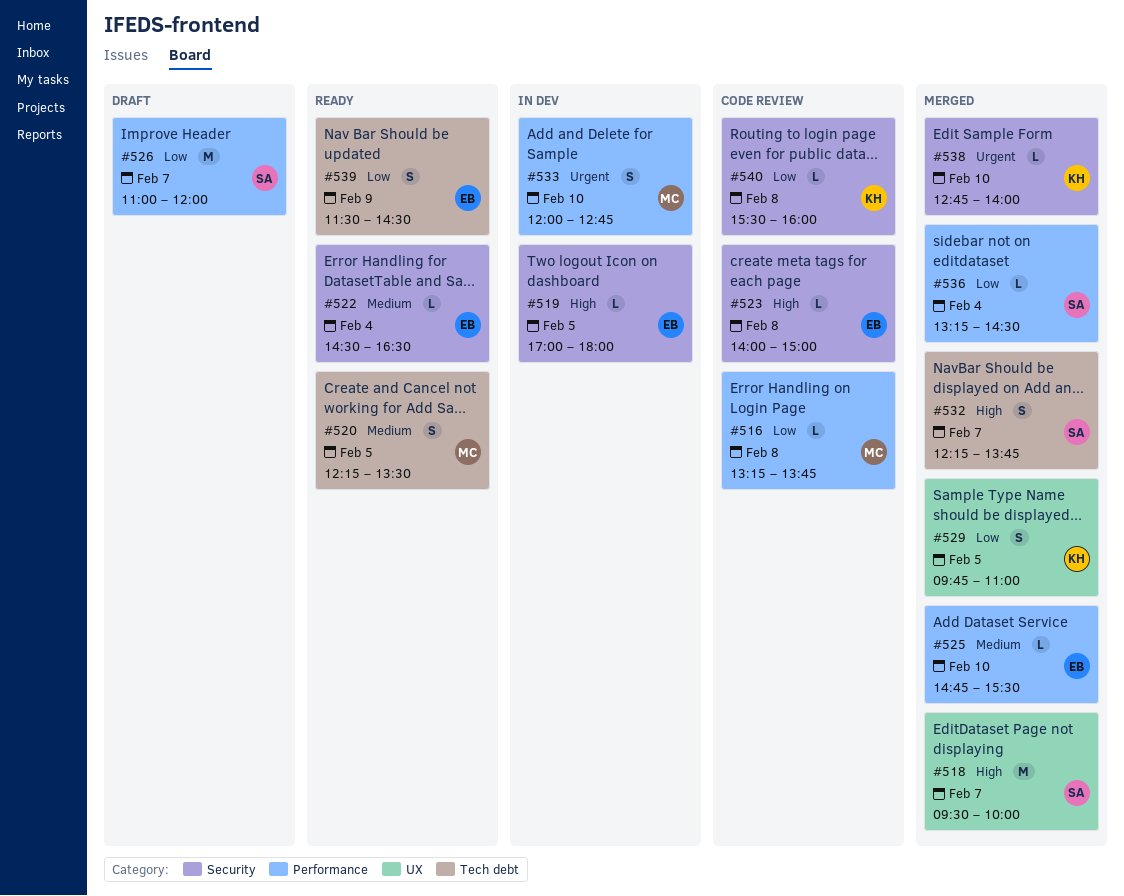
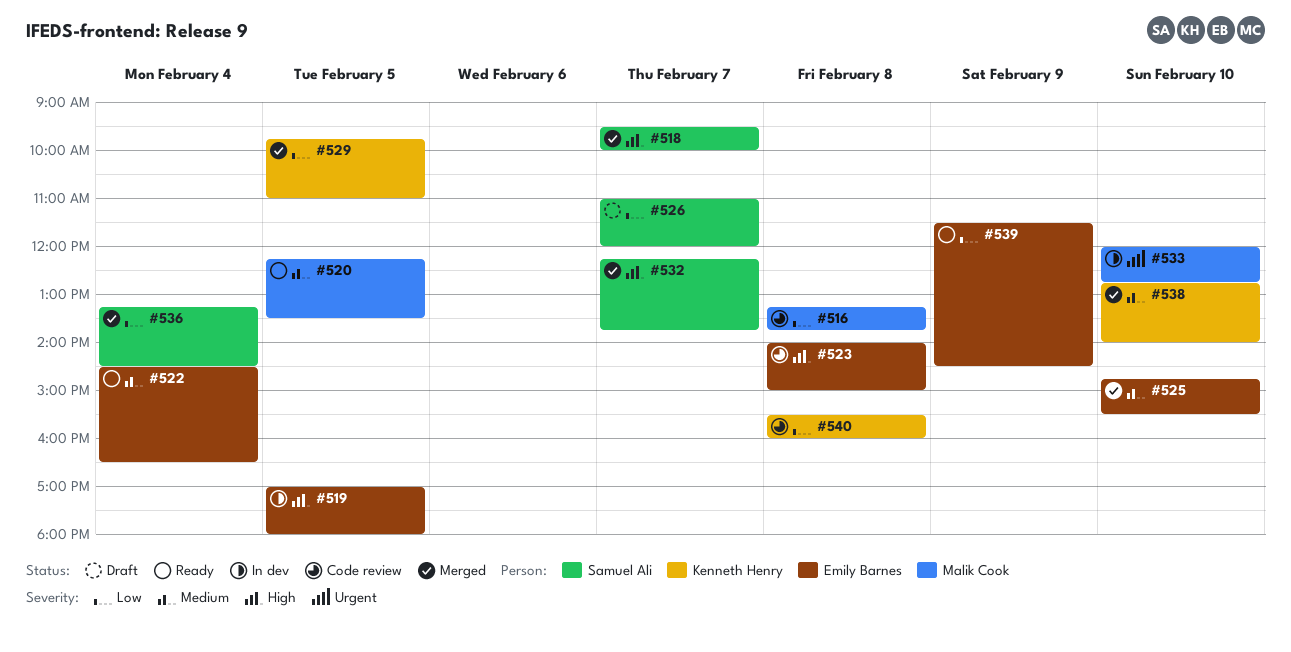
#538, priority: Urgent -> Medium

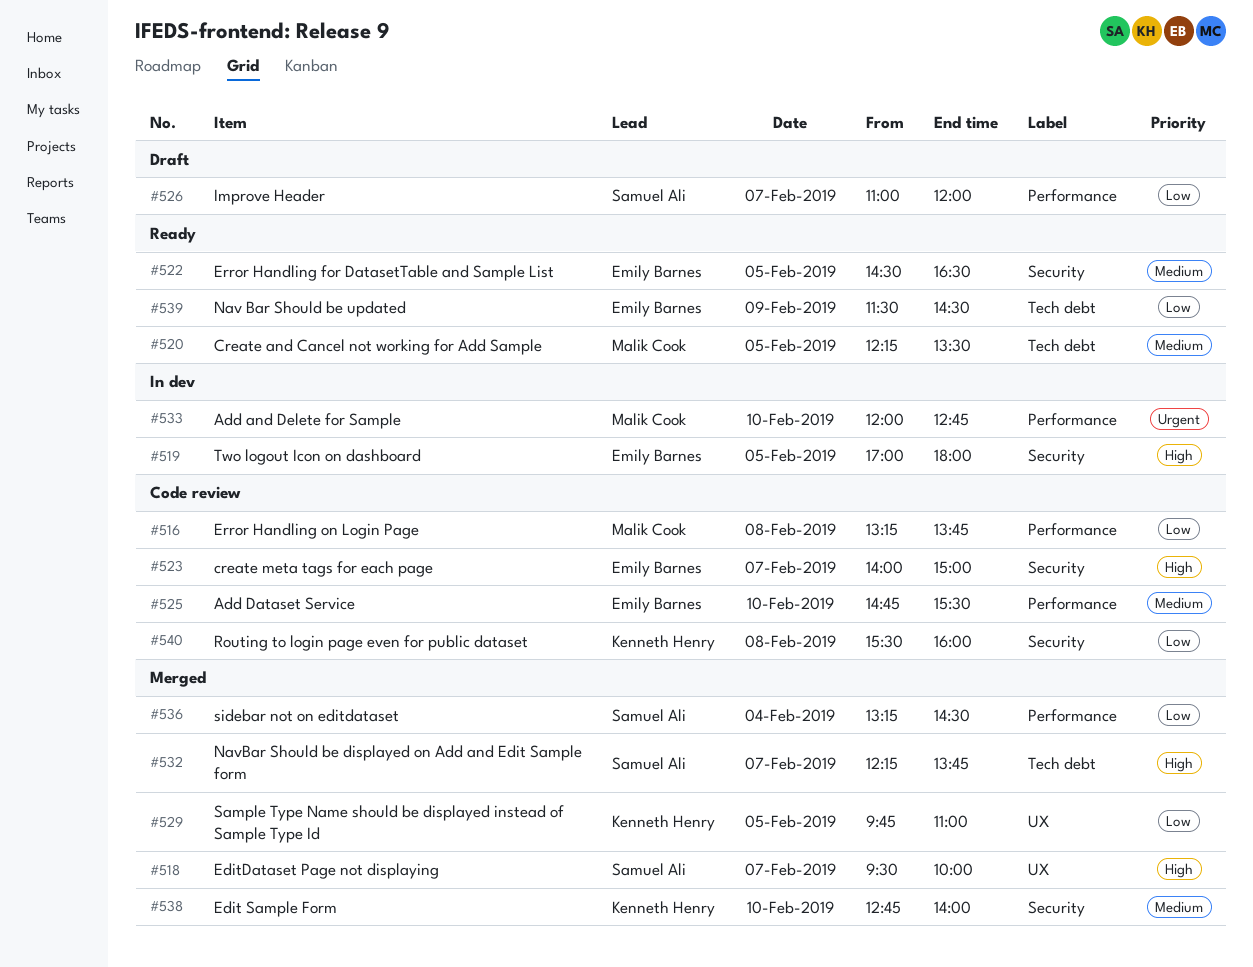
#522, day: Feb 4 -> Feb 5
#523, day: Feb 8 -> Feb 7
#525, status: Merged -> Code review

